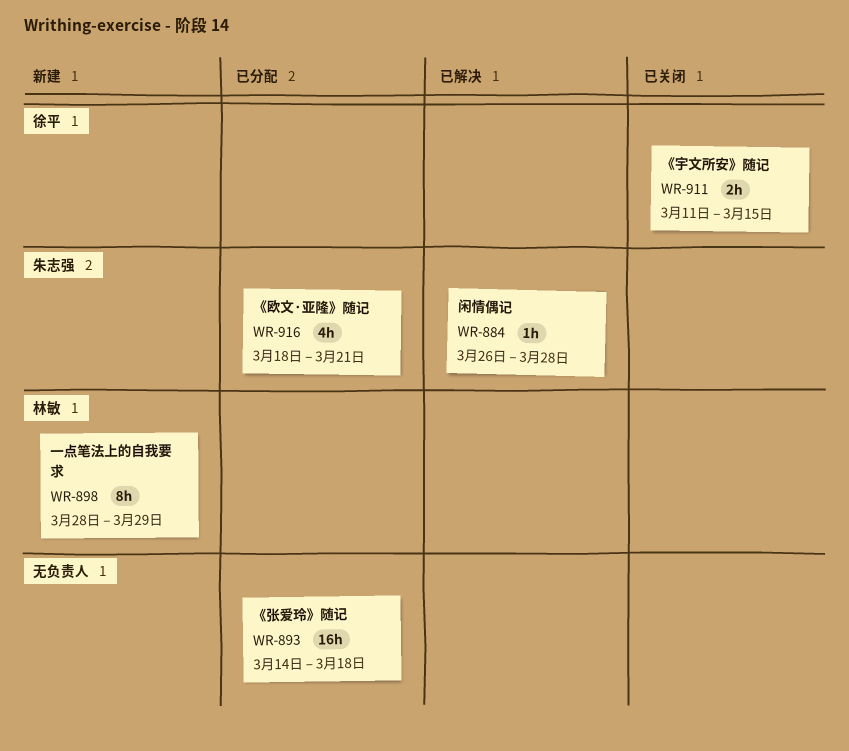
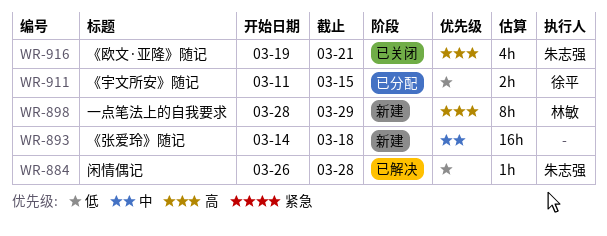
WR-893, status: 已分配 -> 新建
WR-911, status: 已关闭 -> 已分配
WR-916, status: 已分配 -> 已关闭
WR-916, start: Mar 18 -> Mar 19

